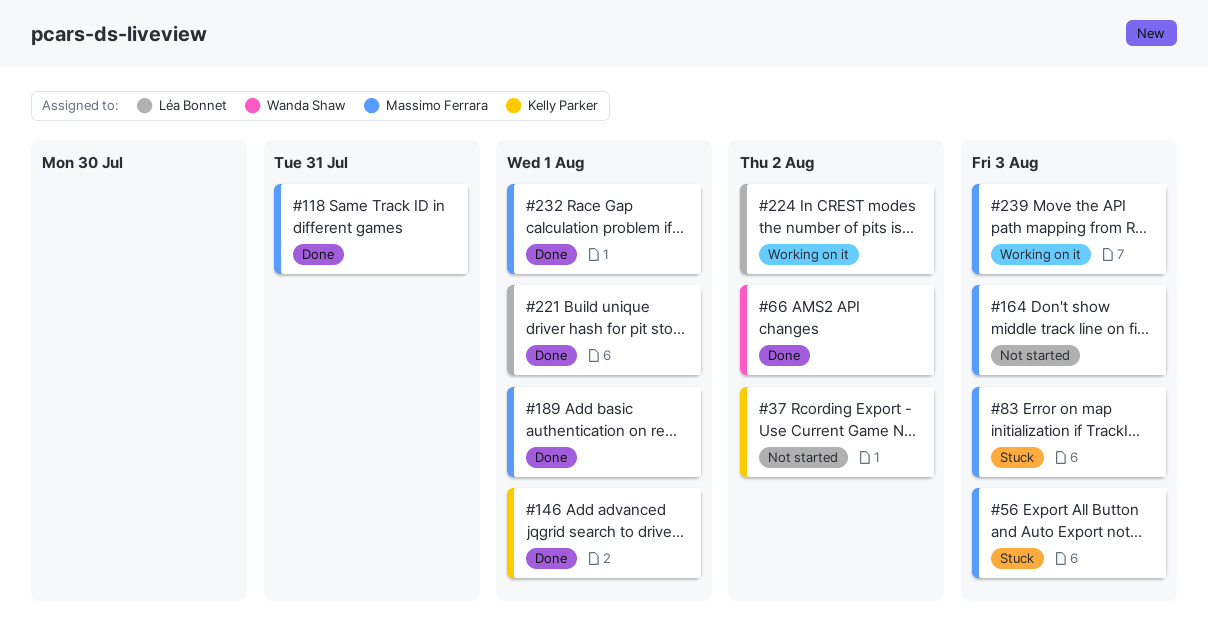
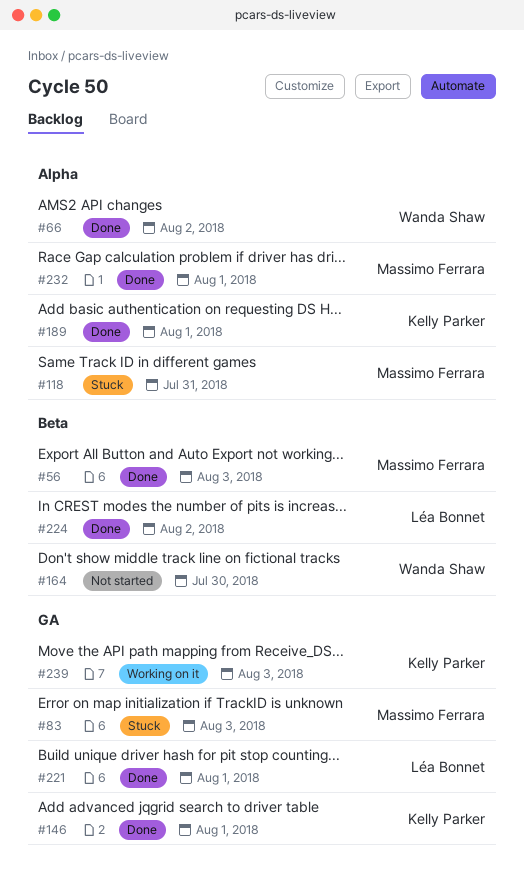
#37: present -> none
#56, status: Stuck -> Done
#118, status: Done -> Stuck
#164, owner: Massimo Ferrara -> Wanda Shaw
#164, due: Aug 3 -> Jul 30
#189, owner: Massimo Ferrara -> Kelly Parker
#224, status: Working on it -> Done
#239, owner: Massimo Ferrara -> Kelly Parker

